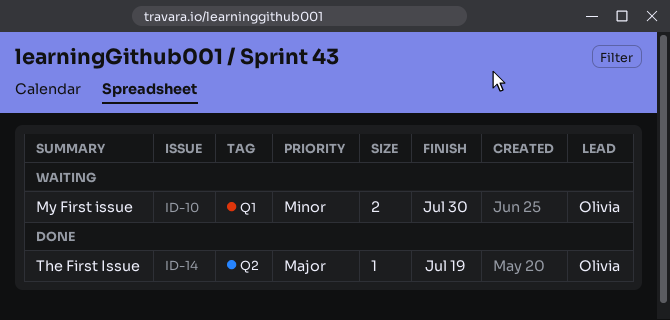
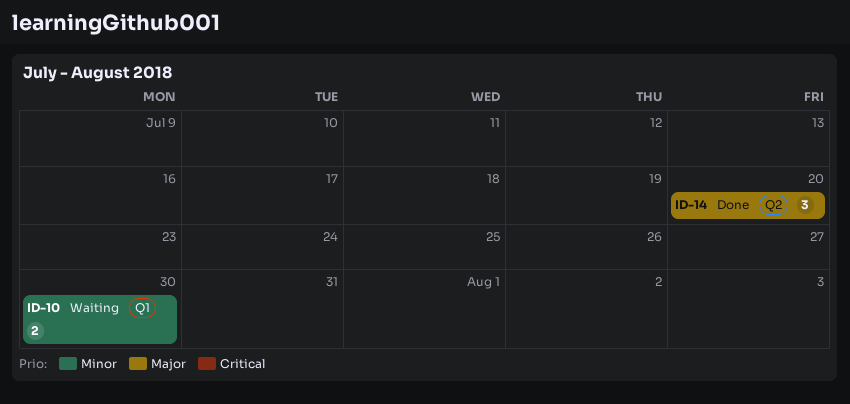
ID-14, estimate: 1 -> 3
ID-14, due: Jul 19 -> Jul 20

